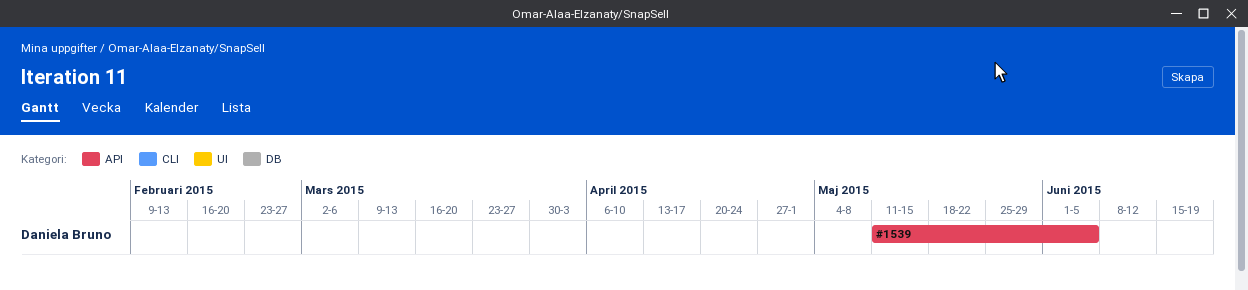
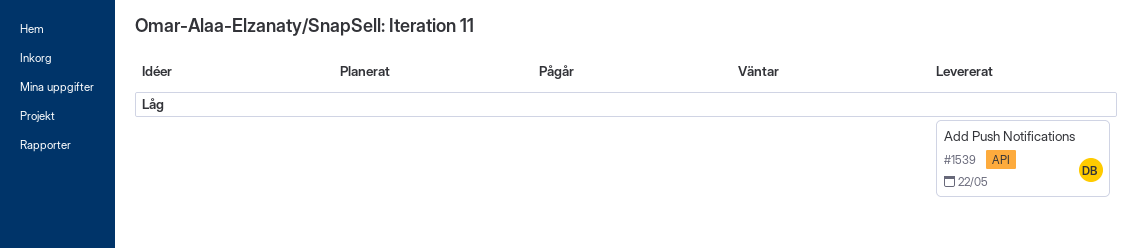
#1539, due: Jun 5 -> May 22

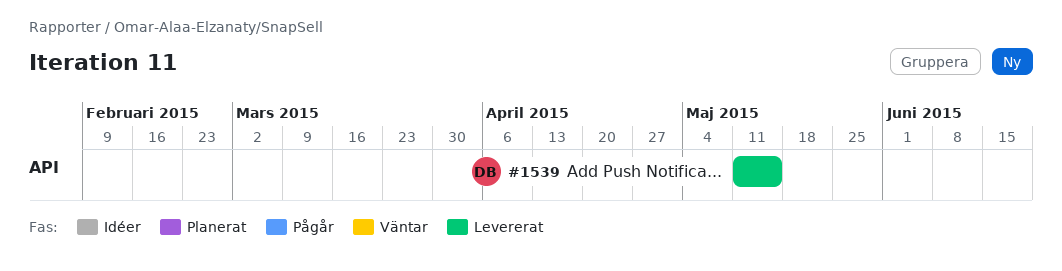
#1539, due: May 22 -> May 15

